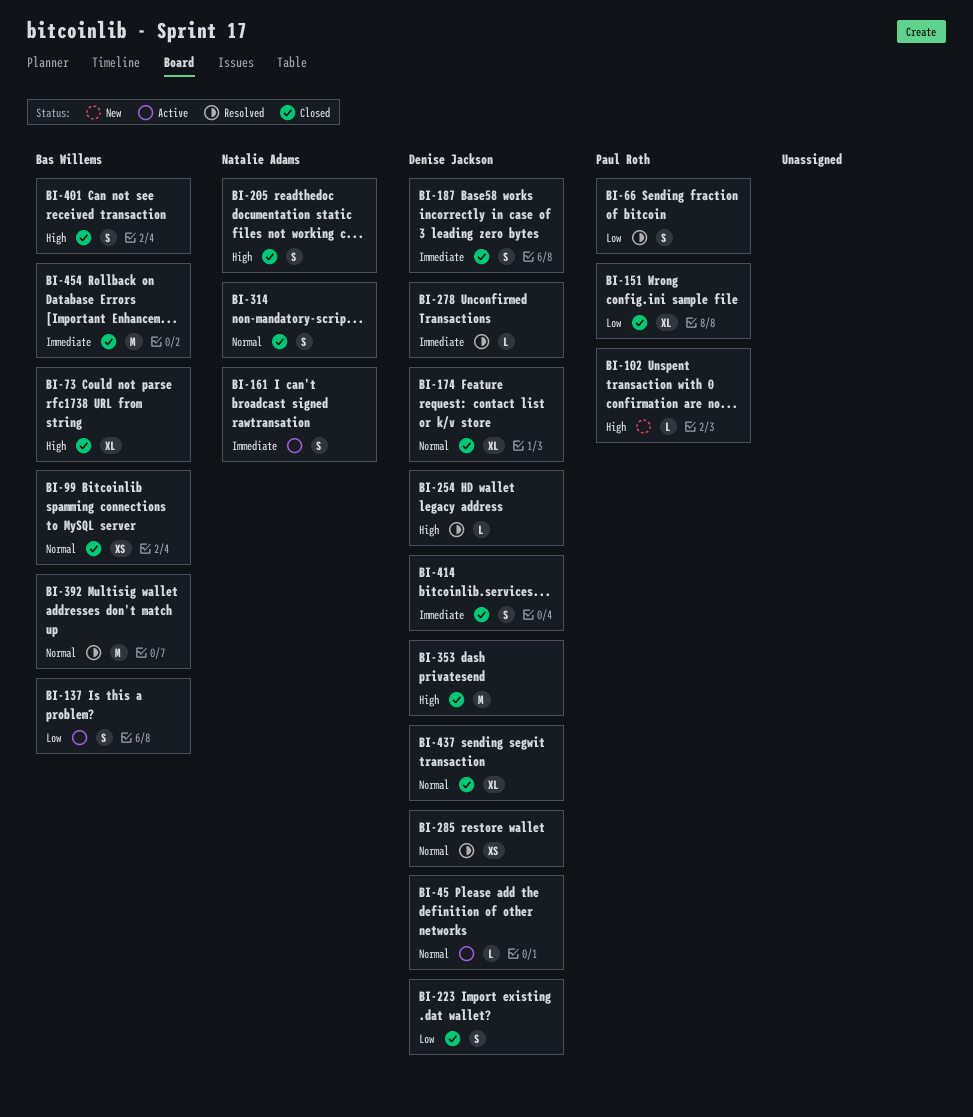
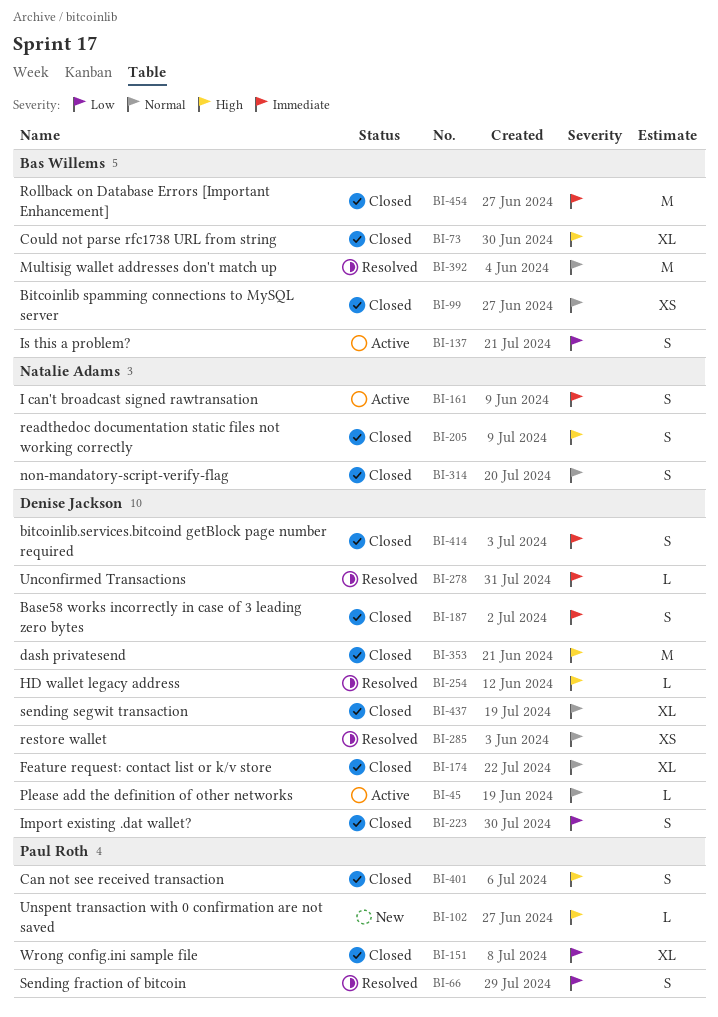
BI-401, owner: Bas Willems -> Paul Roth

